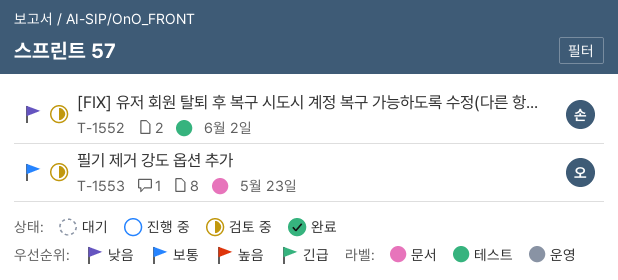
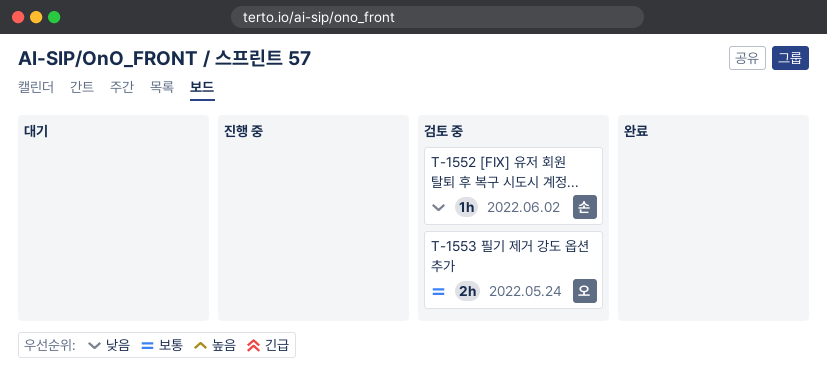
T-1553, due: May 23 -> May 24

